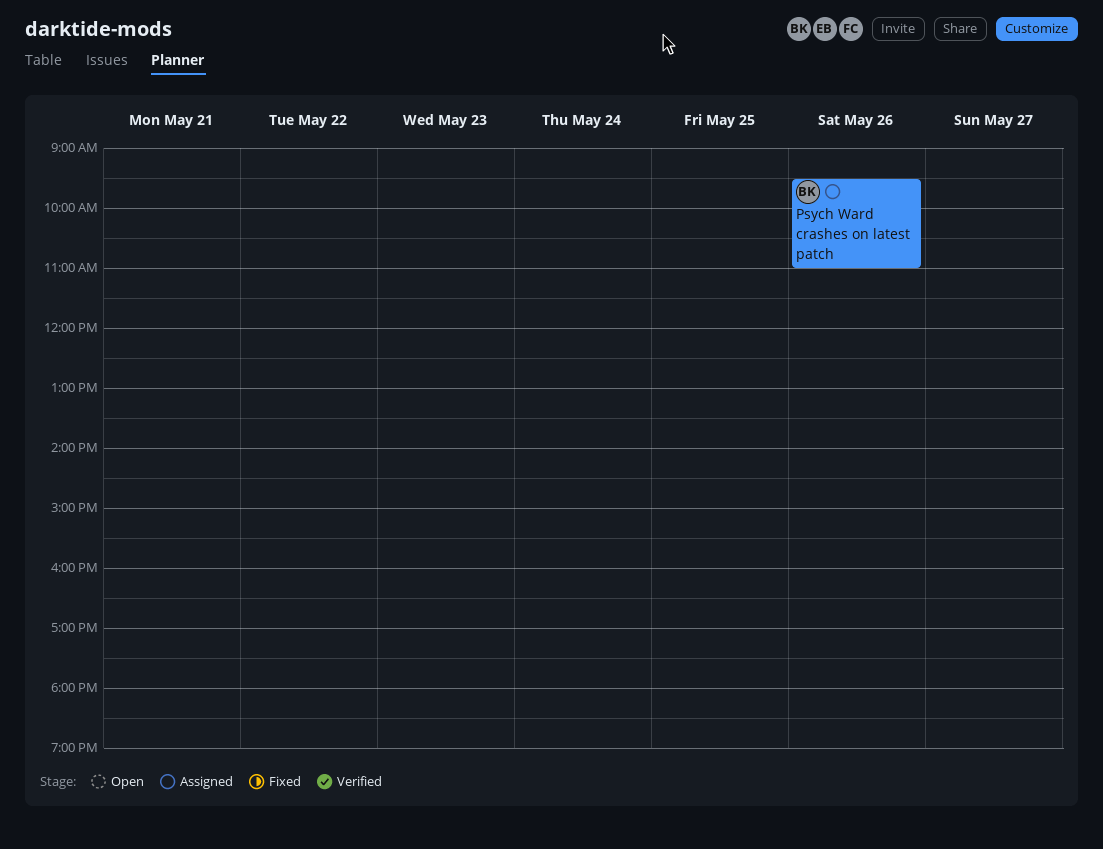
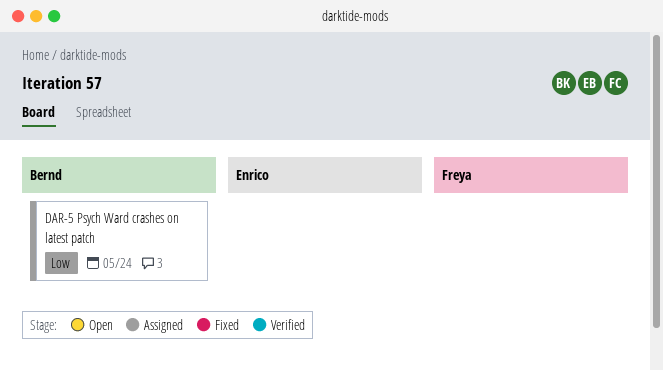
Psych Ward crashes on latest patch, day: May 26 -> May 24

